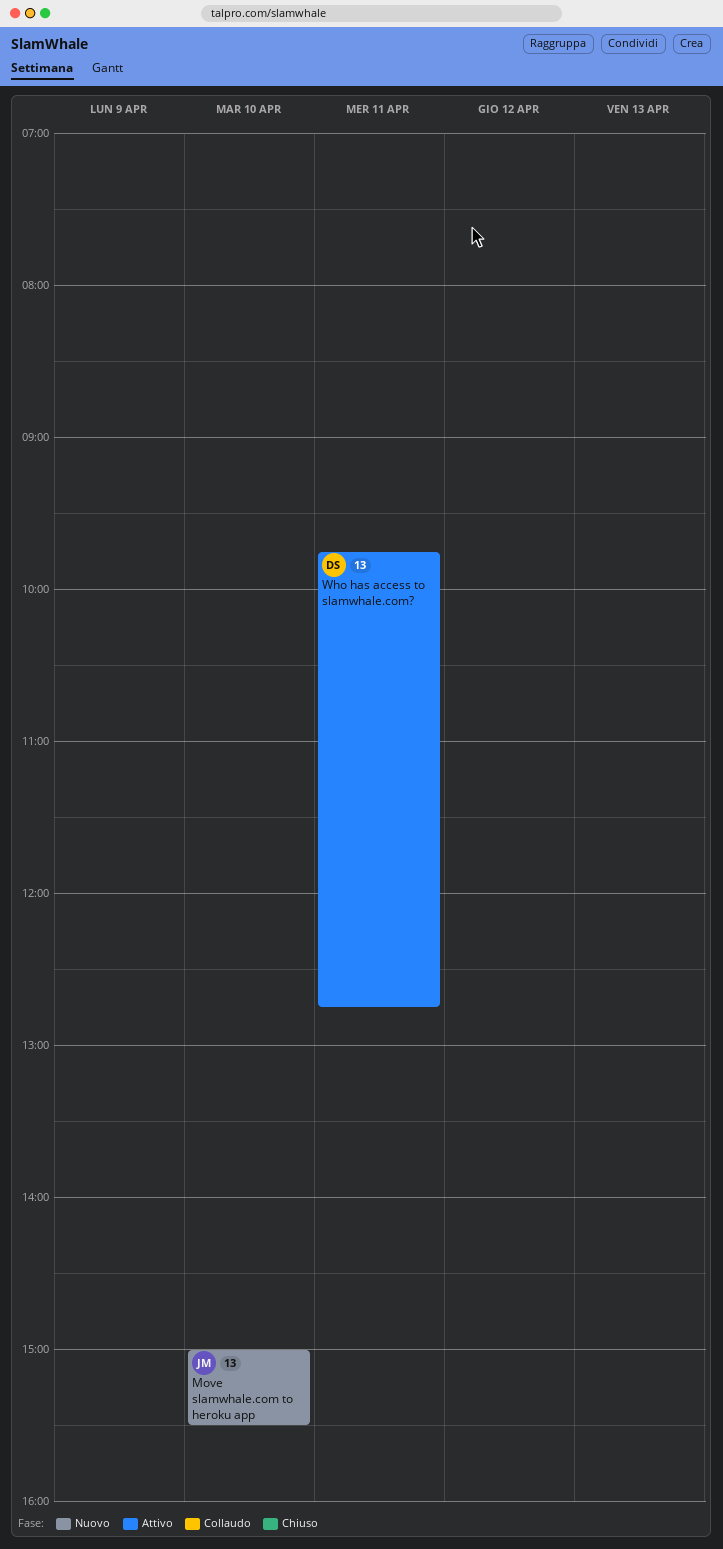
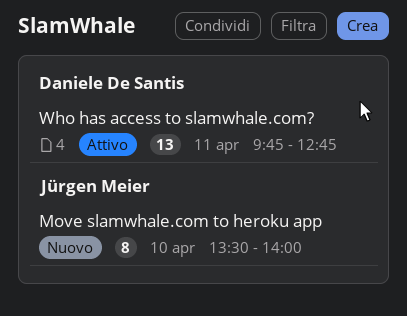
Move slamwhale.com to heroku app, estimate: 13 -> 8
Move slamwhale.com to heroku app, begins: 15:00 -> 13:30
Move slamwhale.com to heroku app, ends: 15:30 -> 14:00

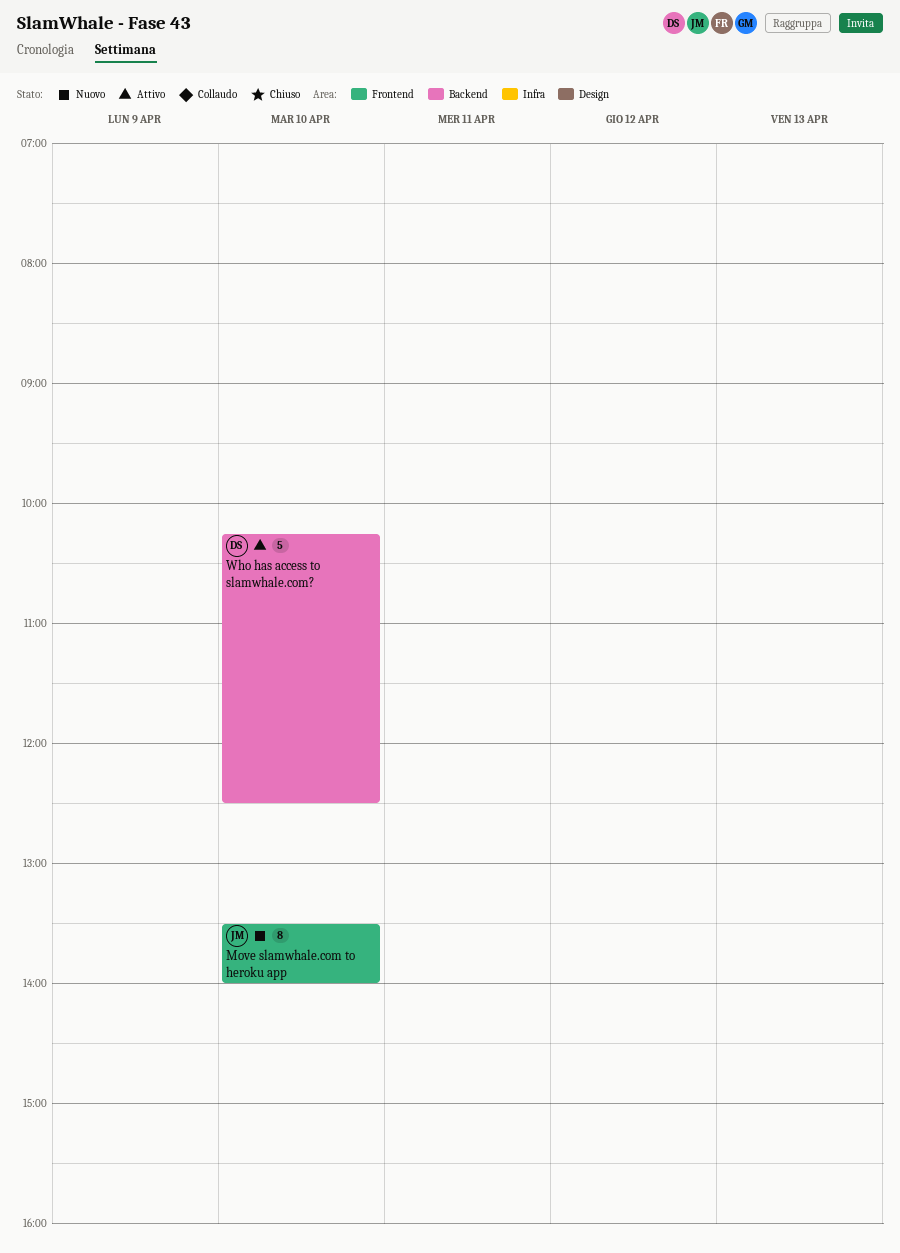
Who has access to slamwhale.com?, estimate: 13 -> 5
Who has access to slamwhale.com?, day: Apr 11 -> Apr 10
Who has access to slamwhale.com?, begins: 09:45 -> 10:15
Who has access to slamwhale.com?, ends: 12:45 -> 12:30

